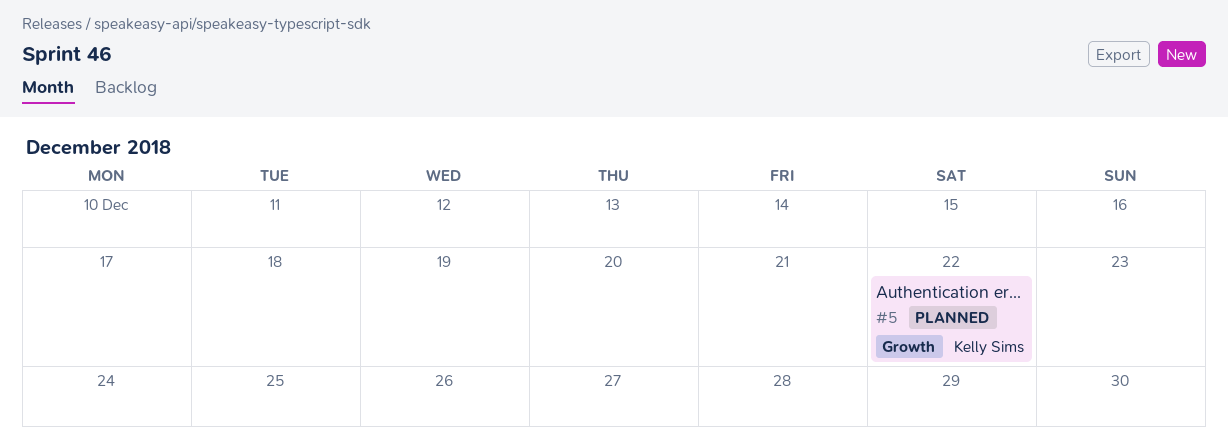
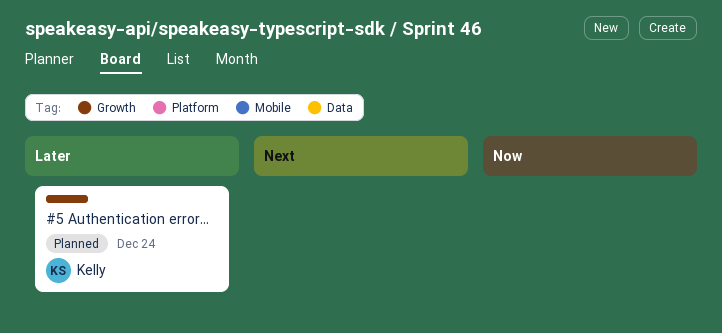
#5, due: Dec 22 -> Dec 24

